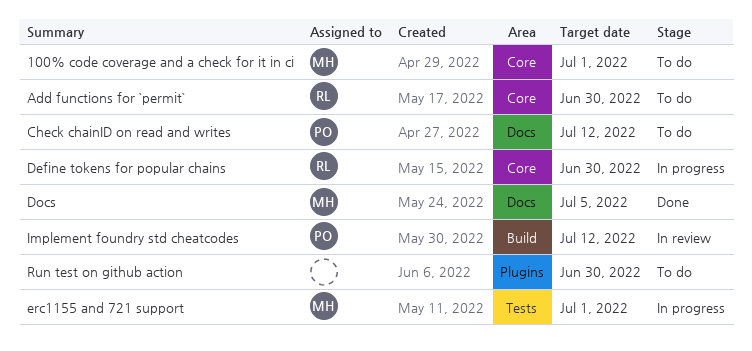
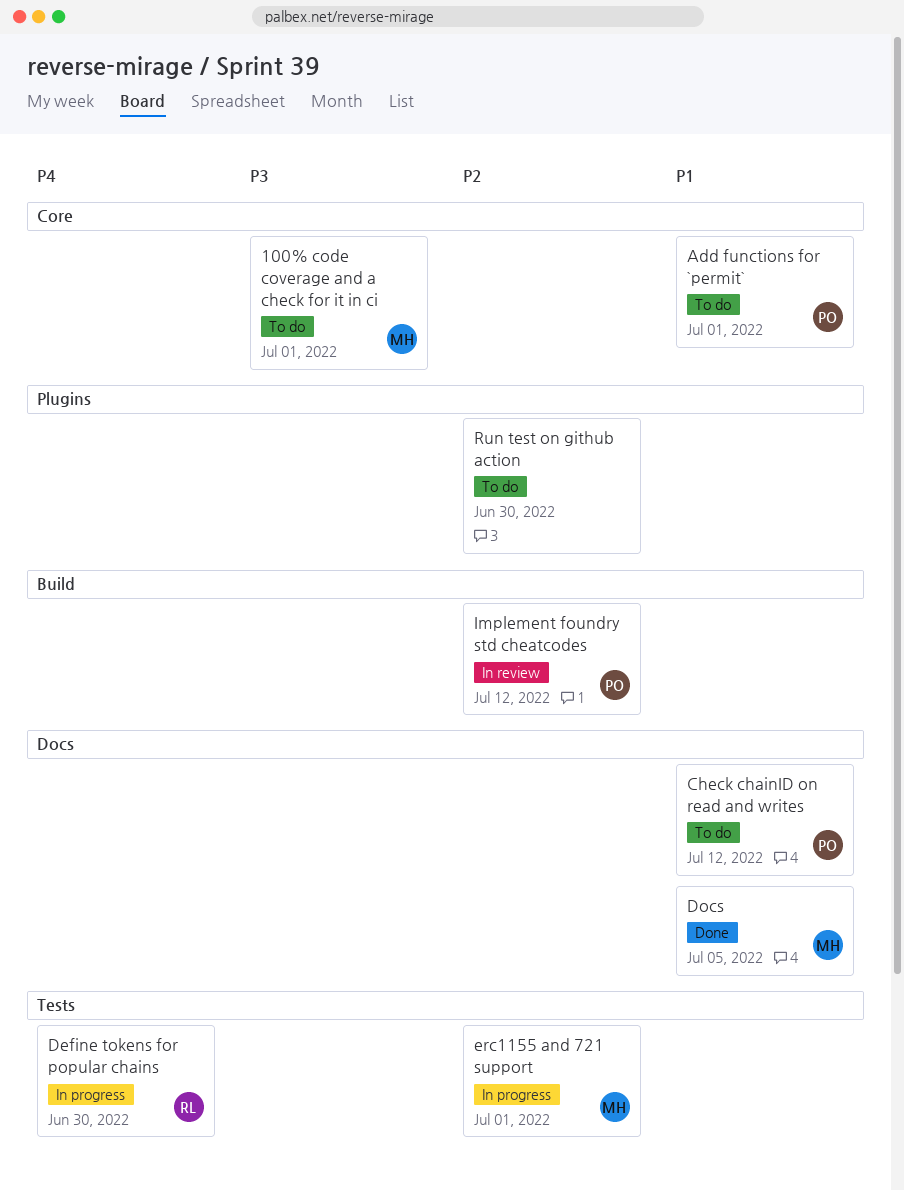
Add functions for `permit`, owner: RL -> PO
Add functions for `permit`, due: Jun 30 -> Jul 1
Define tokens for popular chains, label: Core -> Tests

